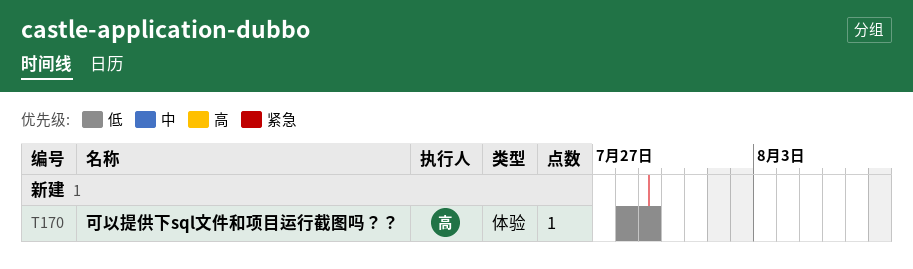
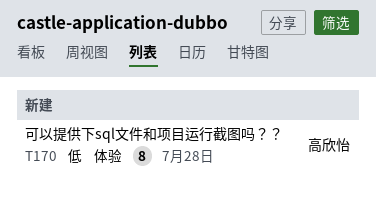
T170, estimate: 1 -> 8
T170, due: Jul 29 -> Jul 28

